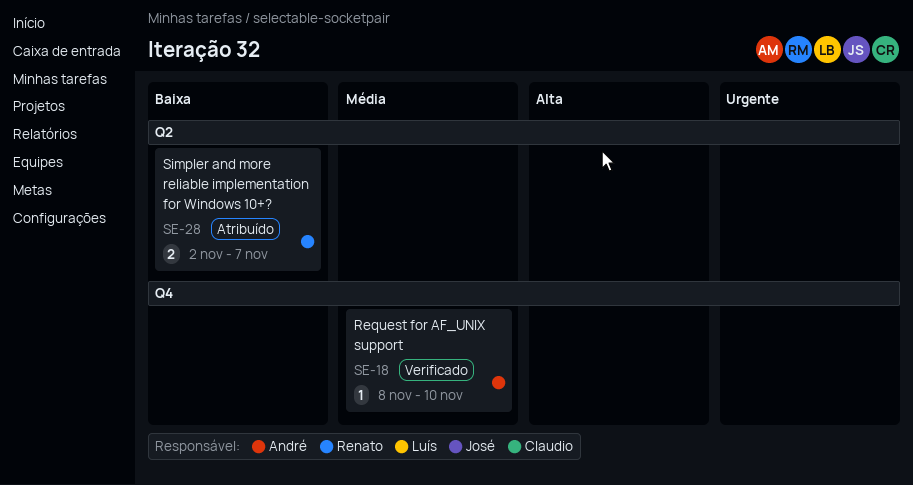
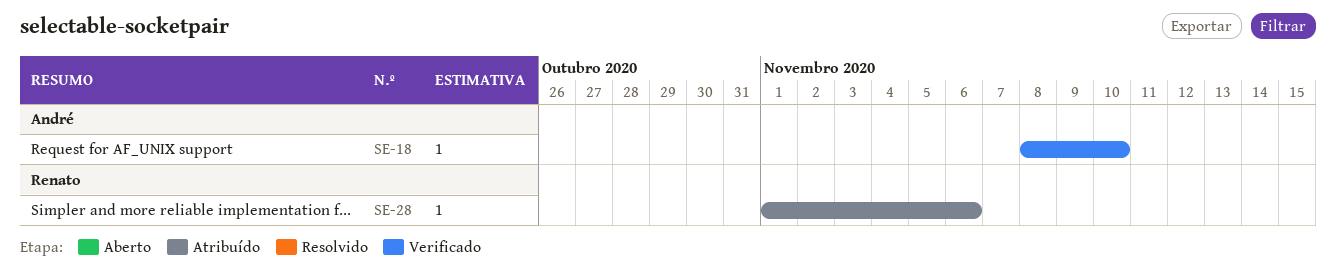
SE-28, estimate: 2 -> 1
SE-28, start: Nov 2 -> Nov 1
SE-28, due: Nov 7 -> Nov 6

